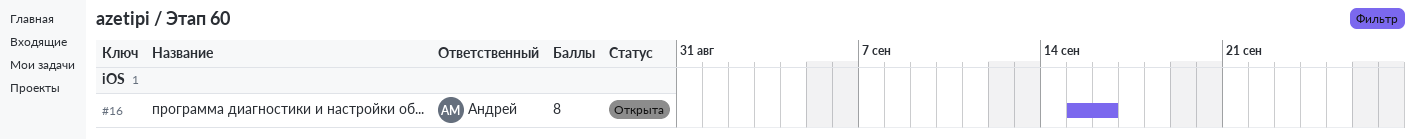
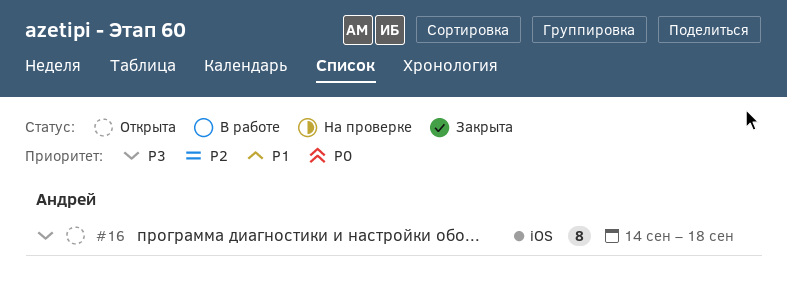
#16, start: Sep 15 -> Sep 14
#16, due: Sep 16 -> Sep 18

